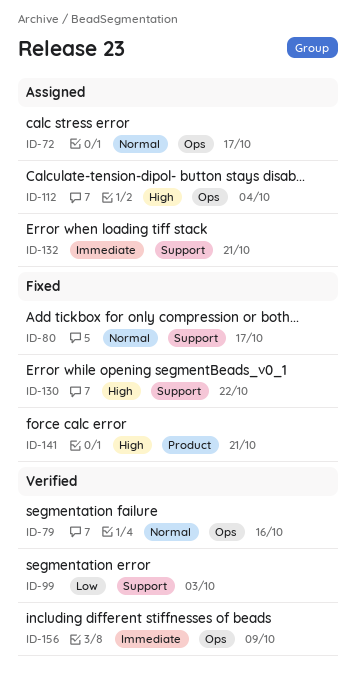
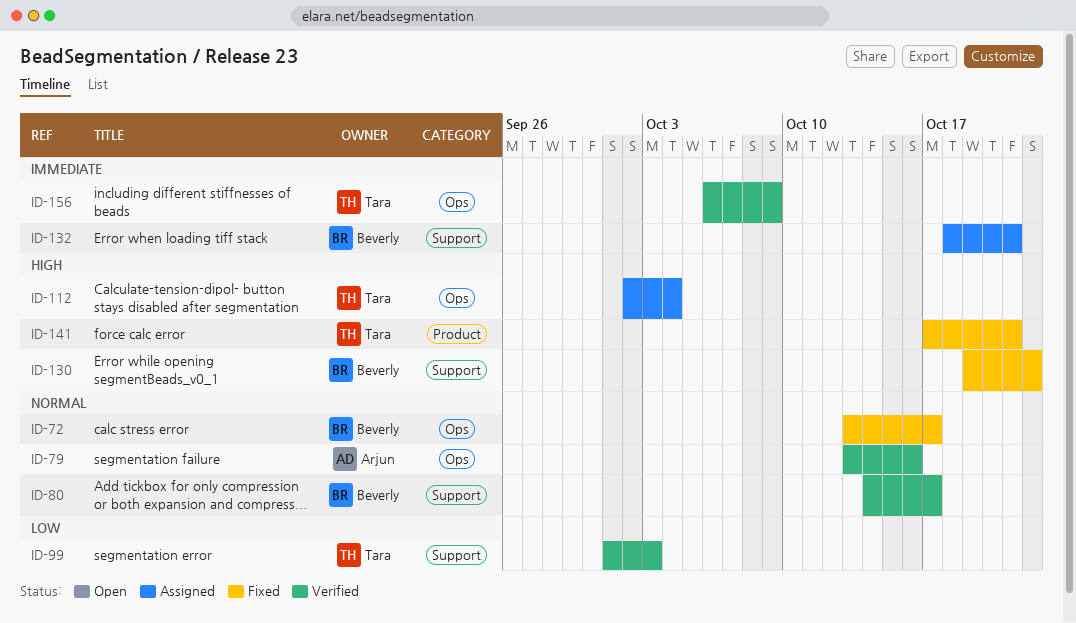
ID-72, status: Assigned -> Fixed
ID-80, status: Fixed -> Verified

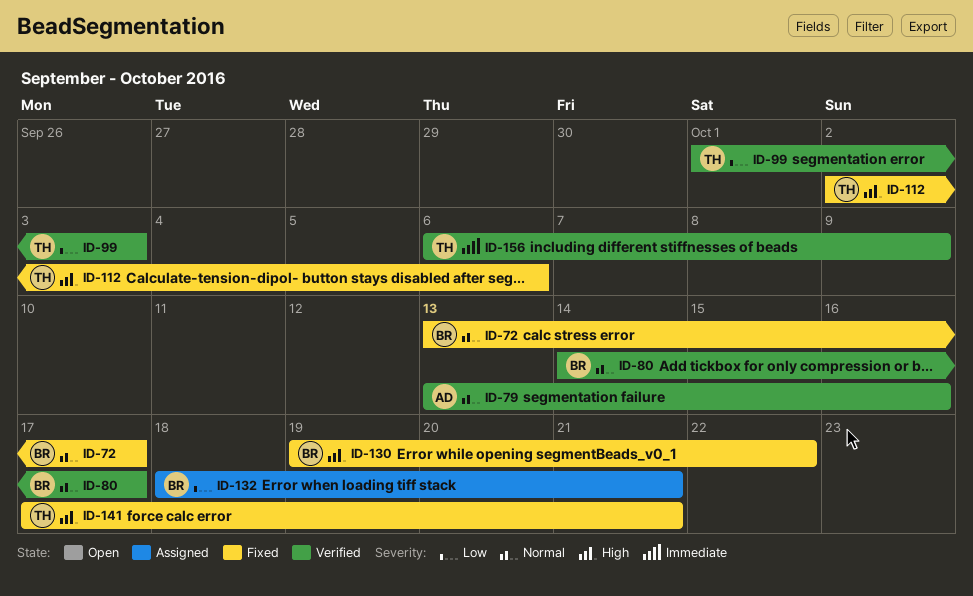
ID-112, status: Assigned -> Fixed
ID-112, due: Oct 4 -> Oct 6
ID-132, priority: Immediate -> Low

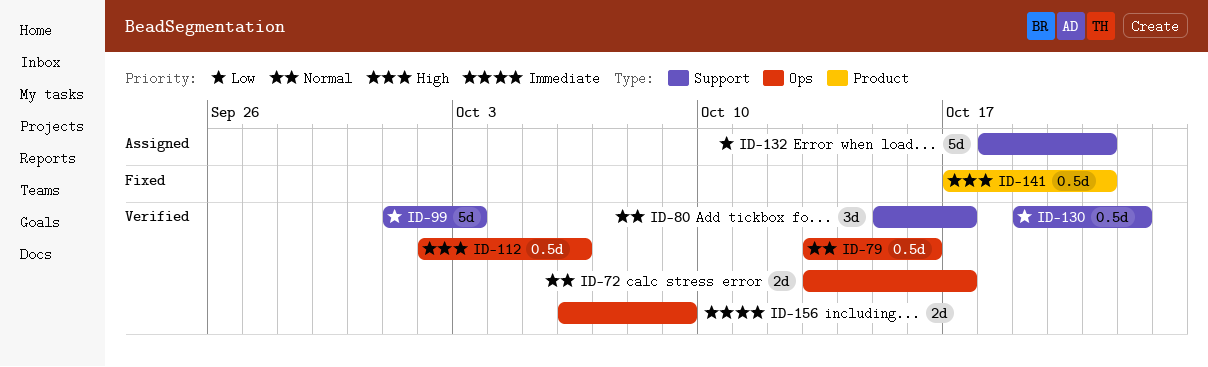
ID-72, status: Fixed -> Verified
ID-80, start: Oct 14 -> Oct 15
ID-112, status: Fixed -> Verified
ID-130, status: Fixed -> Verified
ID-130, priority: High -> Low

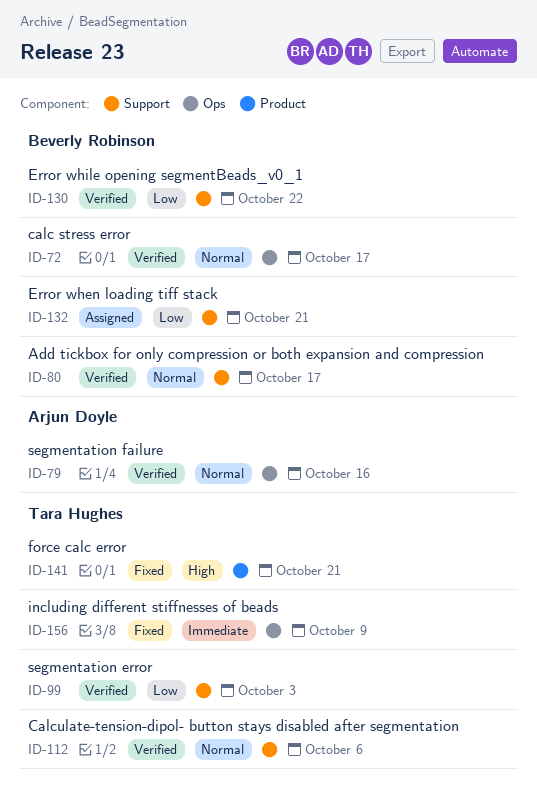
ID-112, priority: High -> Normal
ID-112, label: Ops -> Support
ID-156, status: Verified -> Fixed

